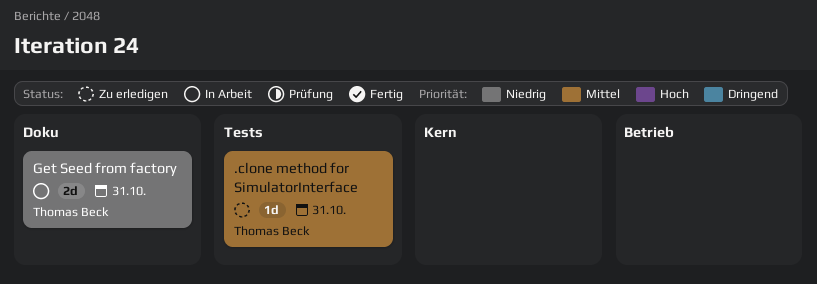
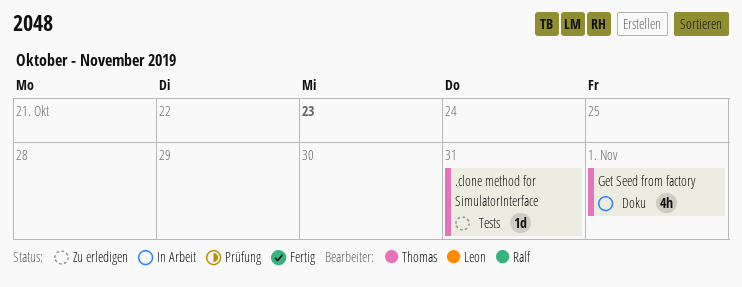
Get Seed from factory, estimate: 2d -> 4h
Get Seed from factory, due: Oct 31 -> Nov 1

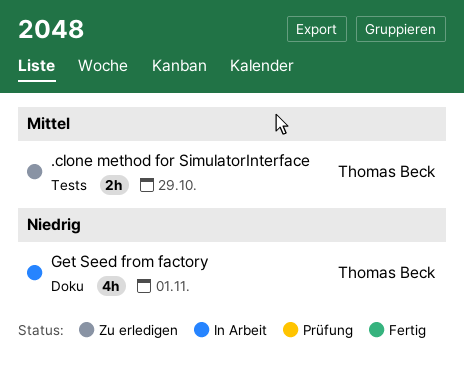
.clone method for SimulatorInterface, estimate: 1d -> 2h
.clone method for SimulatorInterface, due: Oct 31 -> Oct 29

